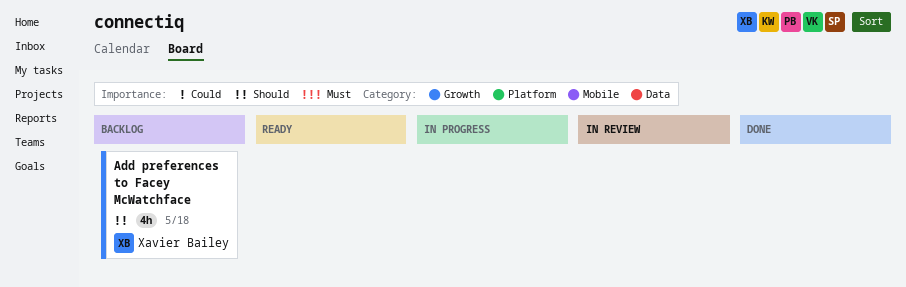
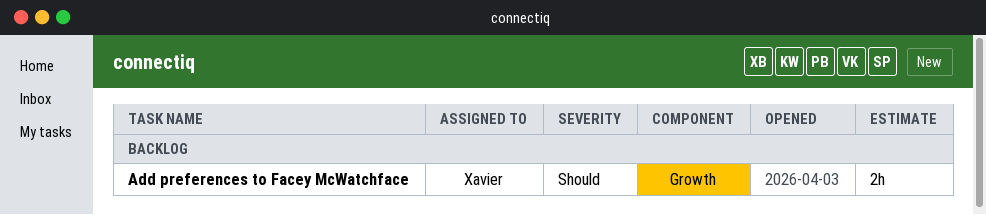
Add preferences to Facey McWatchface, estimate: 4h -> 2h

